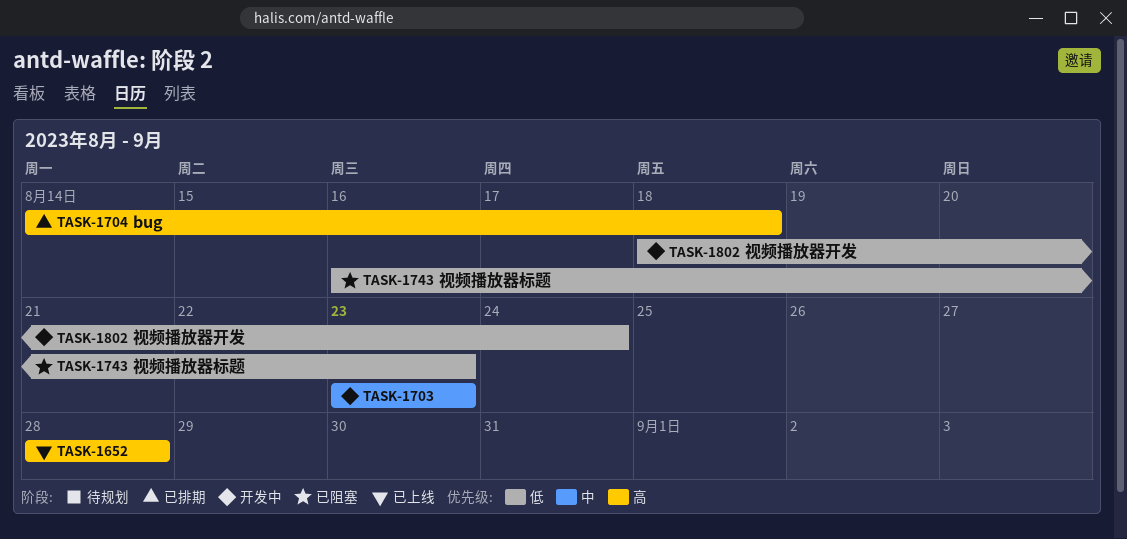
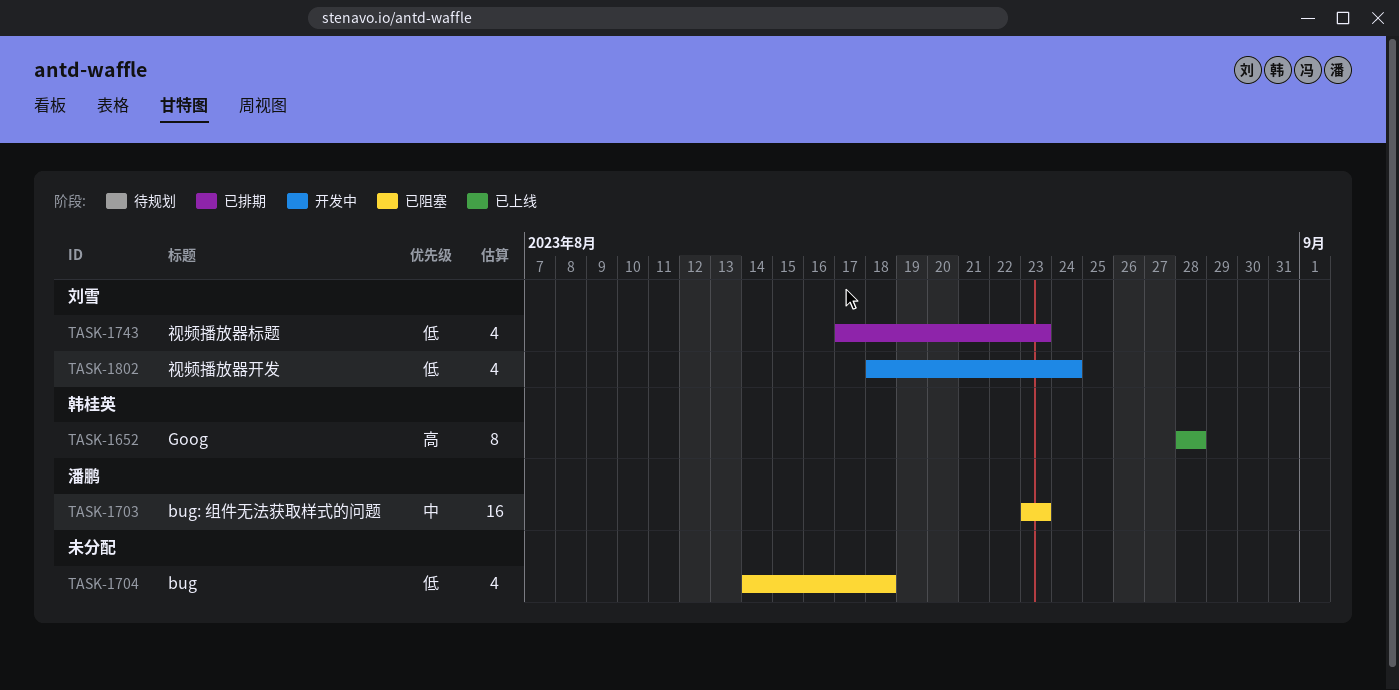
TASK-1703, status: 开发中 -> 已阻塞
TASK-1704, status: 已排期 -> 已阻塞
TASK-1704, priority: 高 -> 低
TASK-1743, status: 已阻塞 -> 已排期
TASK-1743, start: Aug 16 -> Aug 17

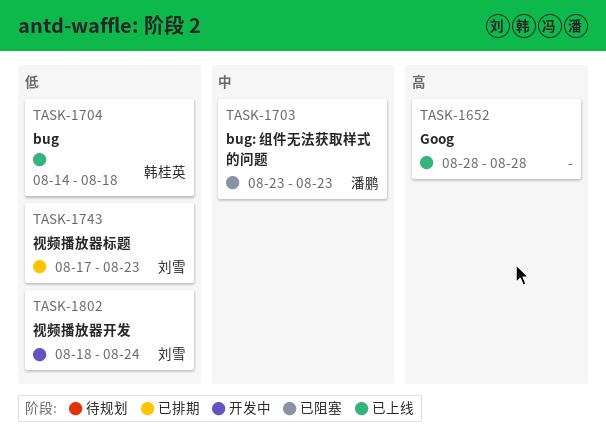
TASK-1652, owner: 韩桂英 -> none
TASK-1704, status: 已阻塞 -> 已上线
TASK-1704, owner: none -> 韩桂英

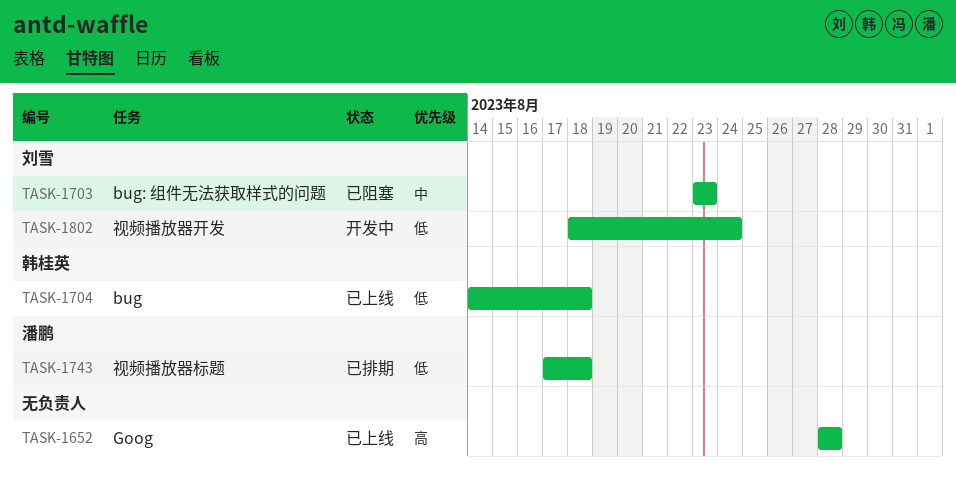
TASK-1703, owner: 潘鹏 -> 刘雪
TASK-1743, owner: 刘雪 -> 潘鹏
TASK-1743, due: Aug 23 -> Aug 18

